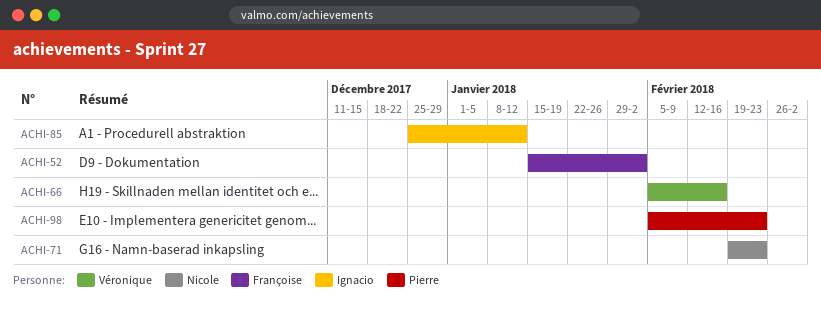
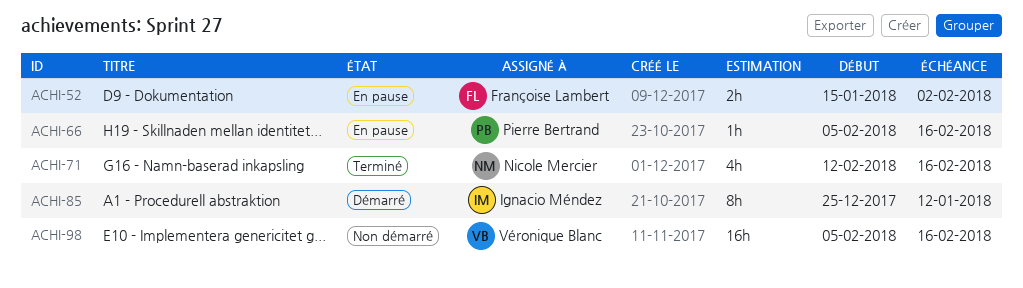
ACHI-66, owner: Véronique Blanc -> Pierre Bertrand
ACHI-71, start: Feb 19 -> Feb 12
ACHI-71, due: Feb 23 -> Feb 16
ACHI-98, owner: Pierre Bertrand -> Véronique Blanc
ACHI-98, due: Feb 23 -> Feb 16

